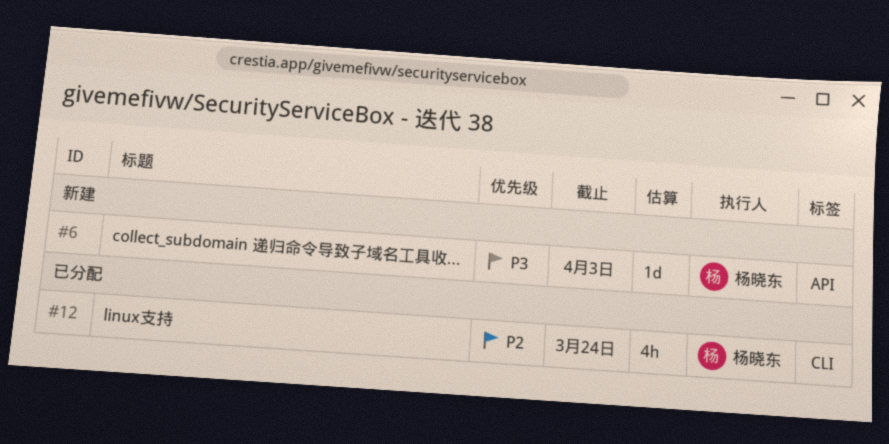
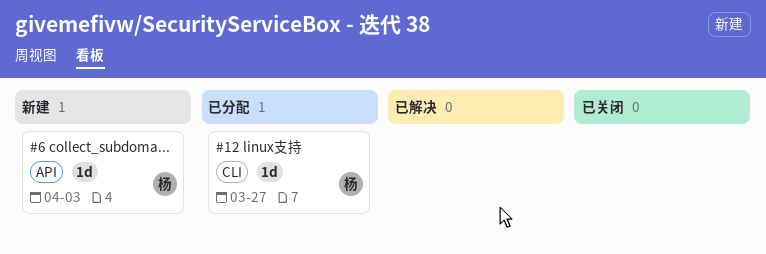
#12, estimate: 4h -> 1d
#12, due: Mar 24 -> Mar 27

